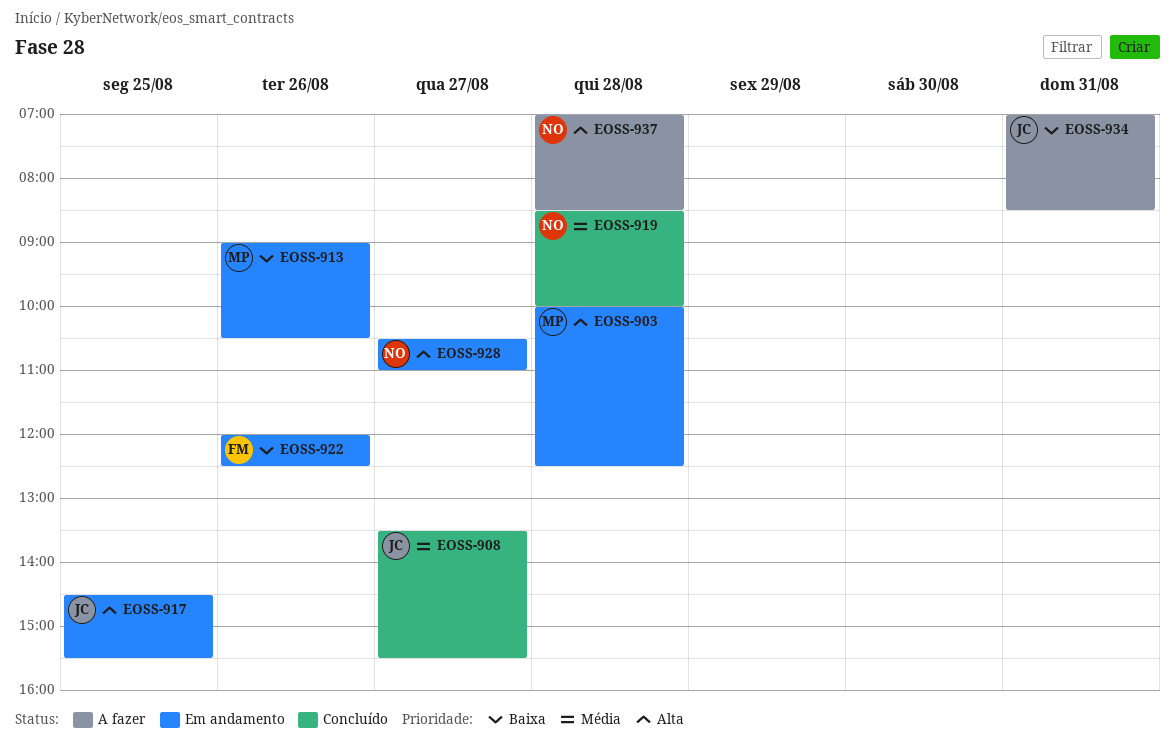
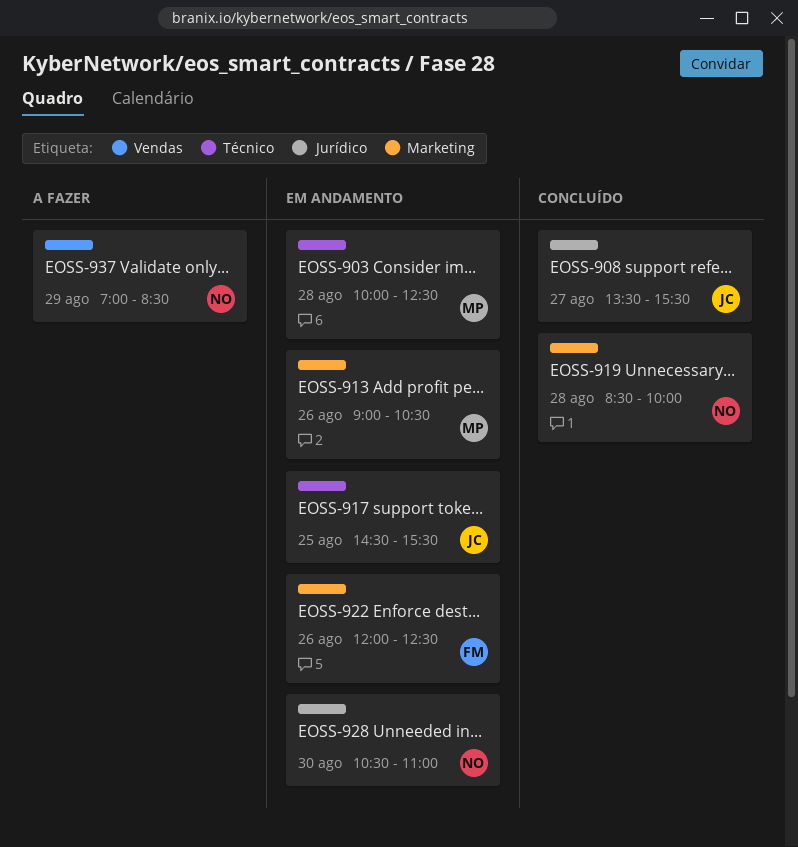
EOSS-928, day: Aug 27 -> Aug 30
EOSS-934: present -> none
EOSS-937, day: Aug 28 -> Aug 29

